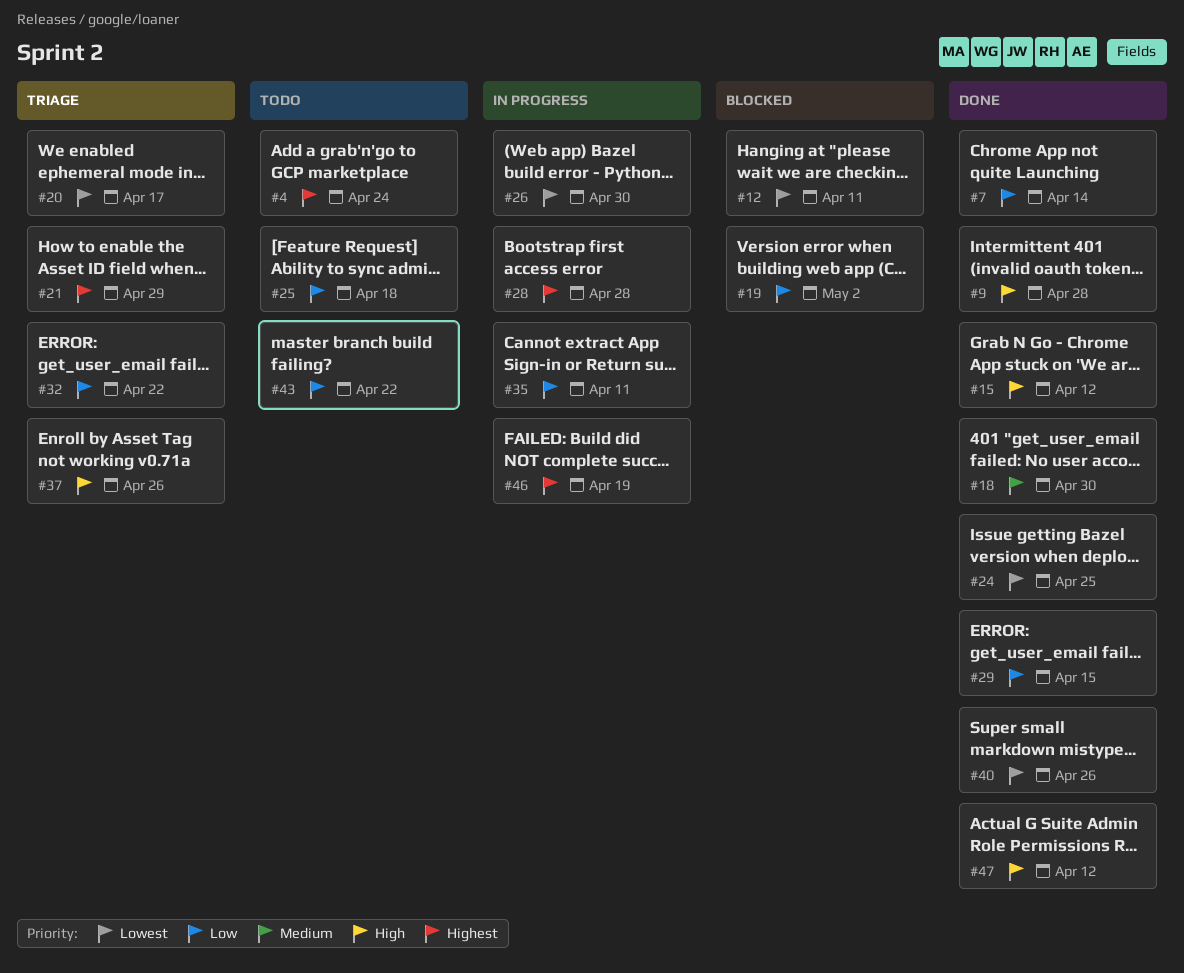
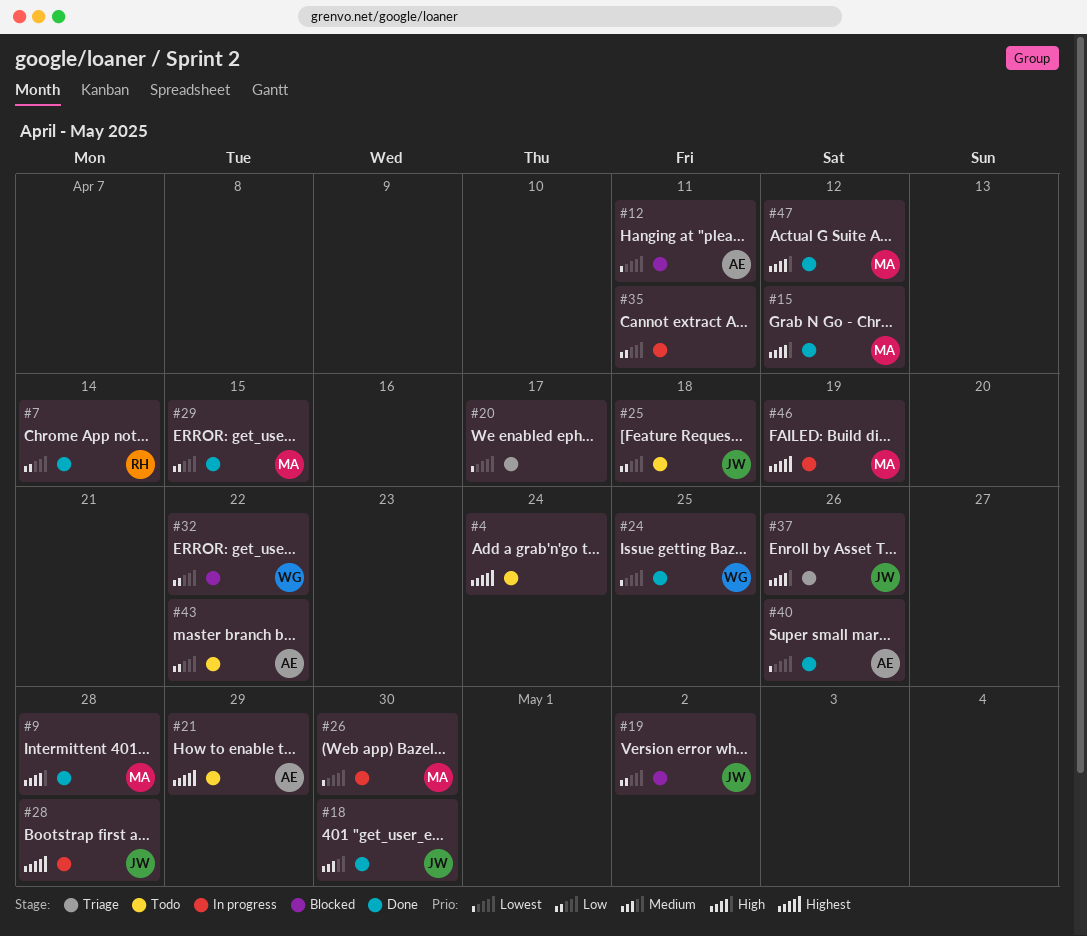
#21, status: Triage -> Todo
#32, status: Triage -> Blocked

